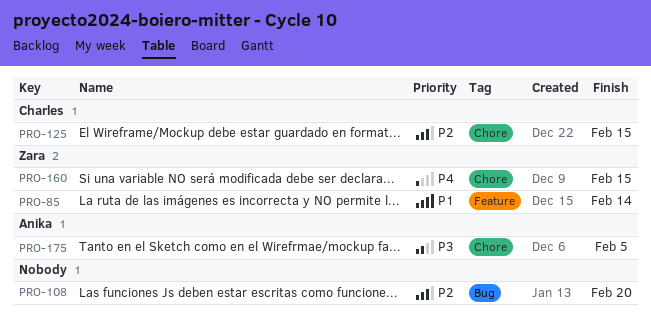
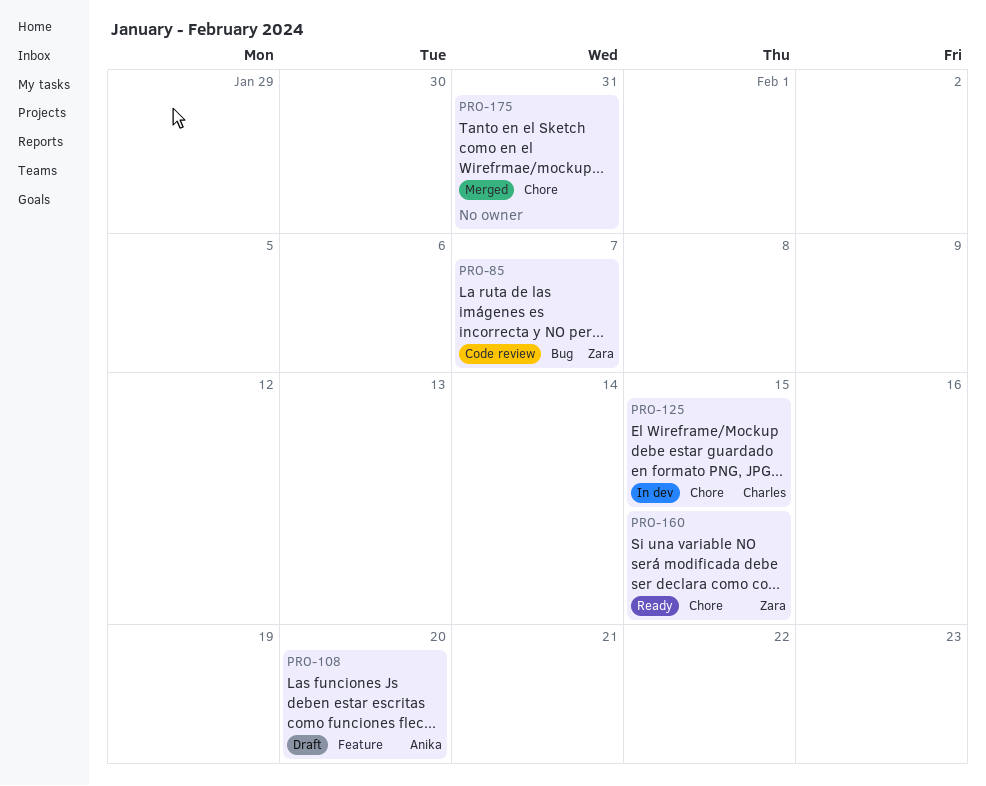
PRO-85, label: Feature -> Bug
PRO-85, due: Feb 14 -> Feb 7
PRO-108, owner: none -> Anika
PRO-108, label: Bug -> Feature
PRO-175, owner: Anika -> none
PRO-175, due: Feb 5 -> Jan 31

